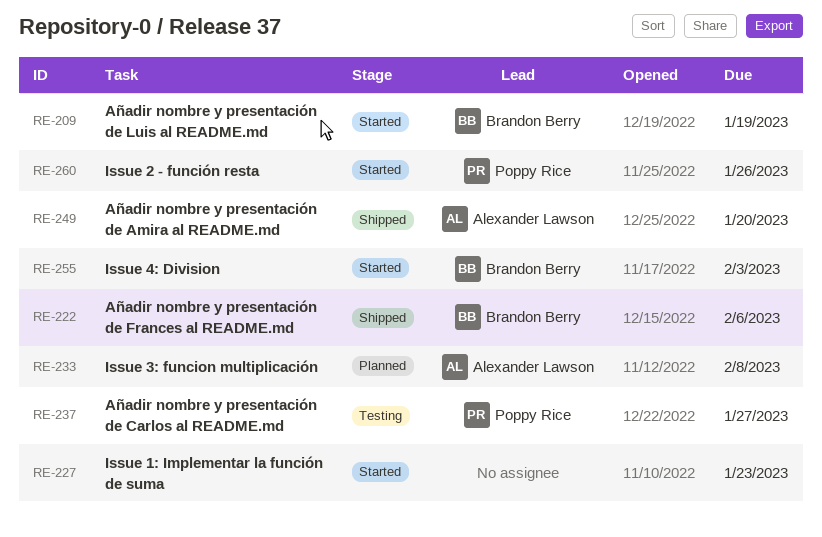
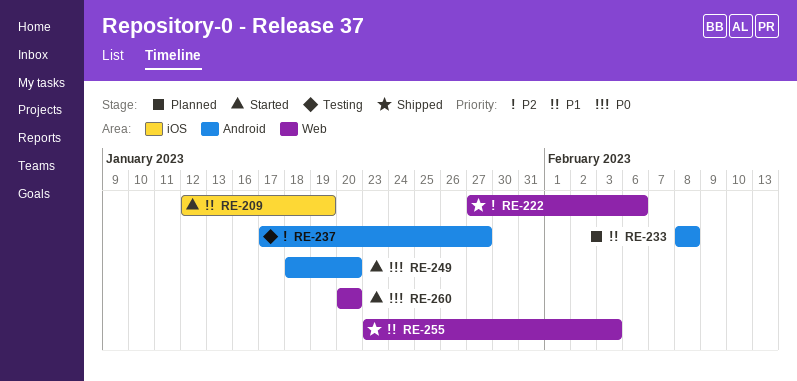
RE-227: present -> none
RE-249, status: Shipped -> Started
RE-255, status: Started -> Shipped
RE-260, due: Jan 26 -> Jan 20

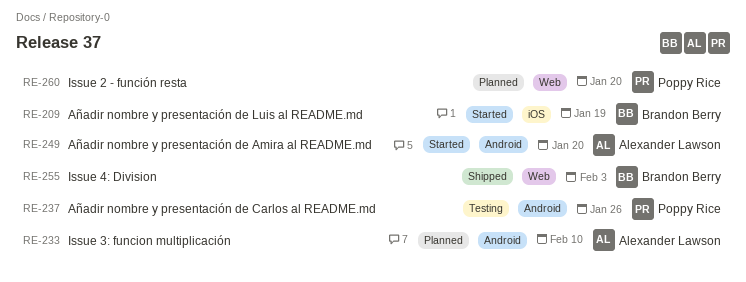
RE-222: present -> none
RE-233, due: Feb 8 -> Feb 10
RE-237, due: Jan 27 -> Jan 26
RE-260, status: Started -> Planned

